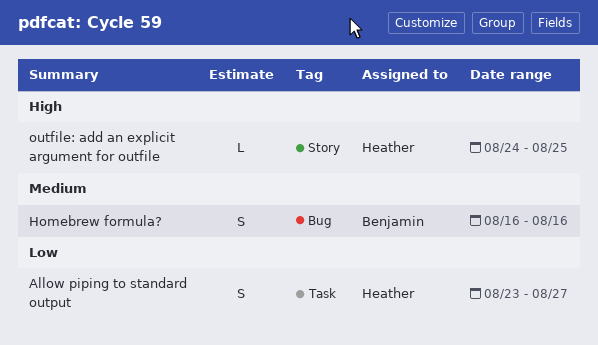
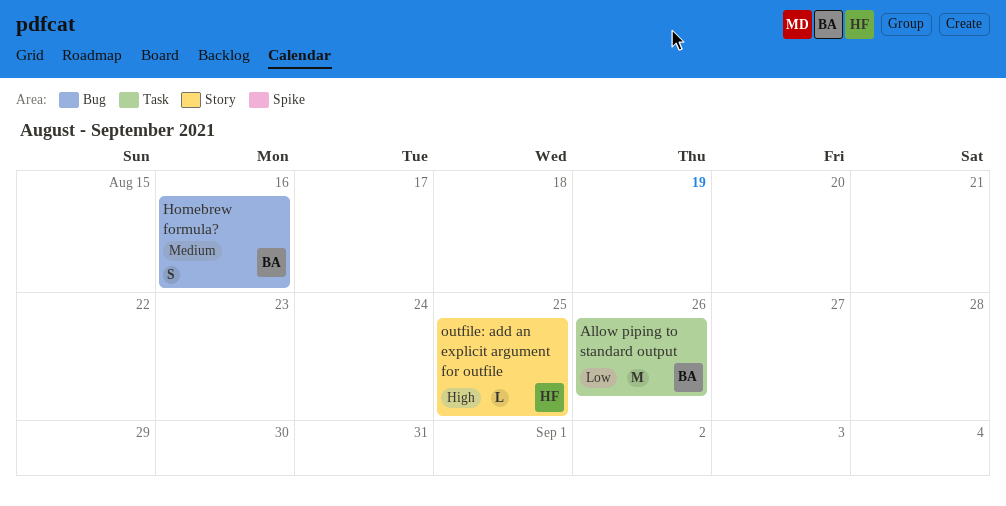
Allow piping to standard output, owner: Heather -> Benjamin
Allow piping to standard output, estimate: S -> M
Allow piping to standard output, due: Aug 27 -> Aug 26

